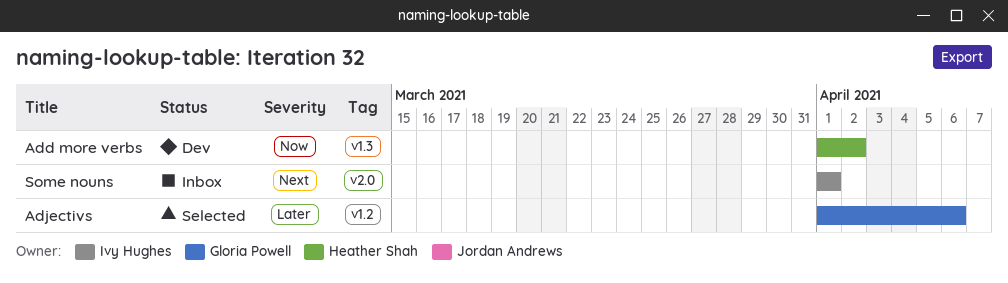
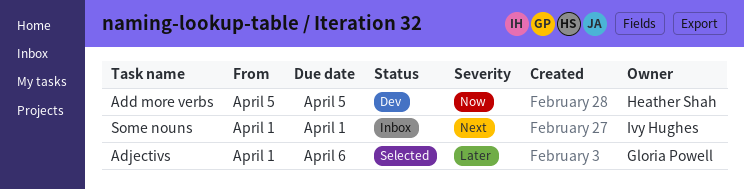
Add more verbs, start: Apr 1 -> Apr 5
Add more verbs, due: Apr 2 -> Apr 5

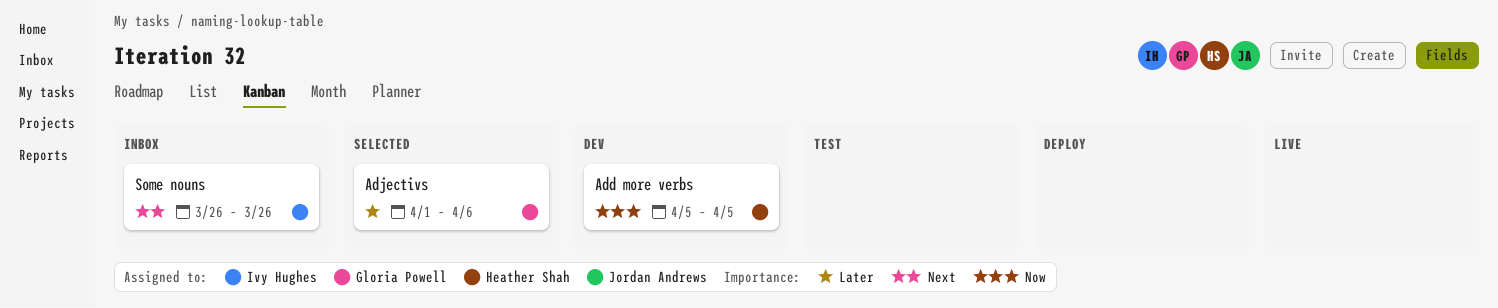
Some nouns, start: Apr 1 -> Mar 26
Some nouns, due: Apr 1 -> Mar 26

